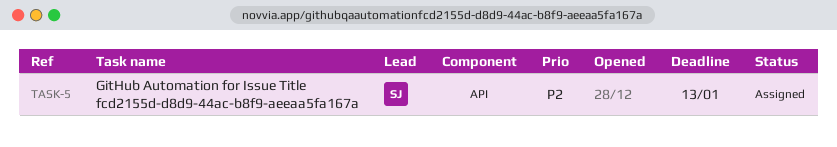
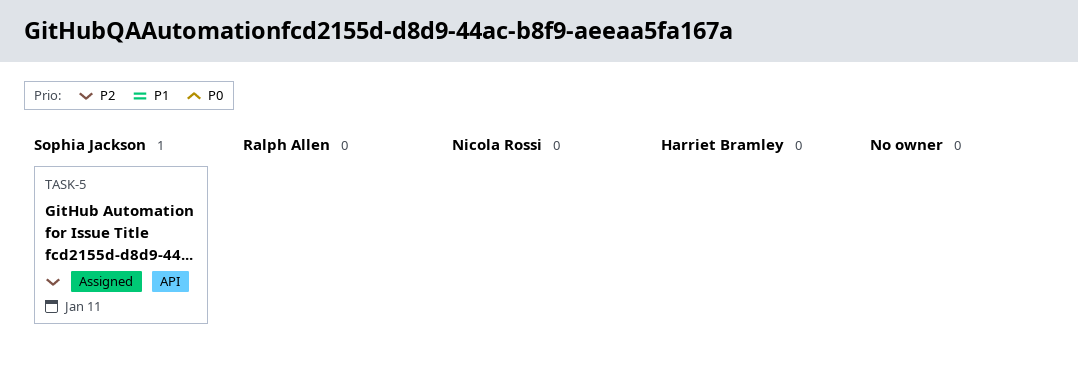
TASK-5, due: Jan 13 -> Jan 11

